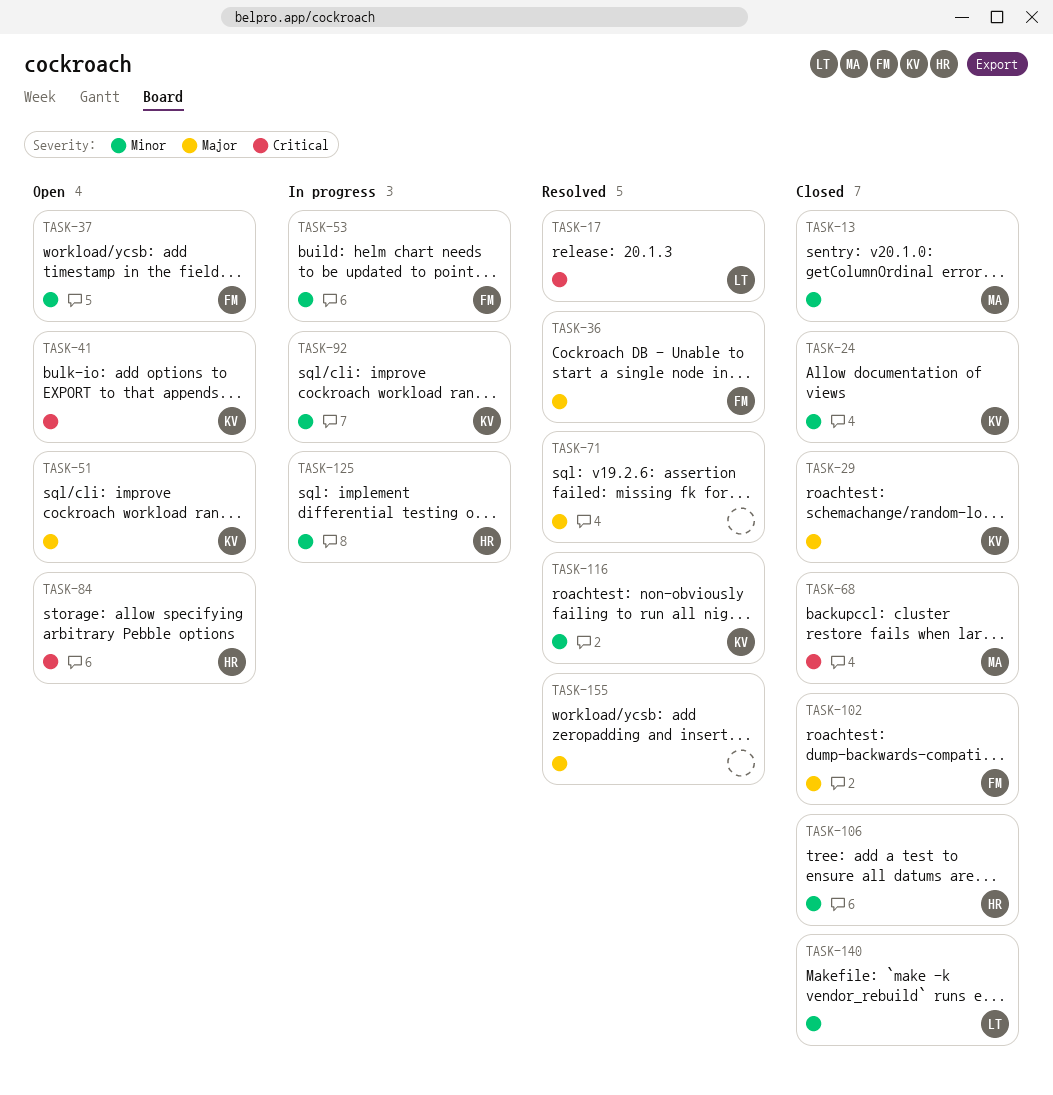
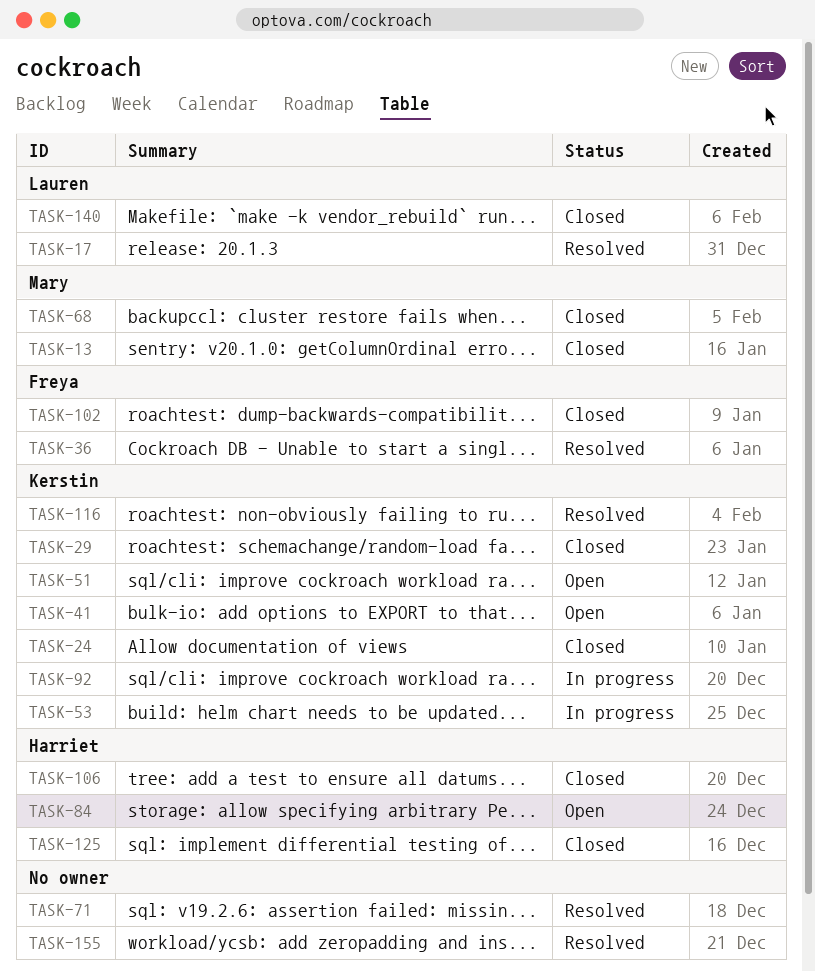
TASK-37: present -> none
TASK-53, owner: Freya -> Kerstin
TASK-125, status: In progress -> Closed

